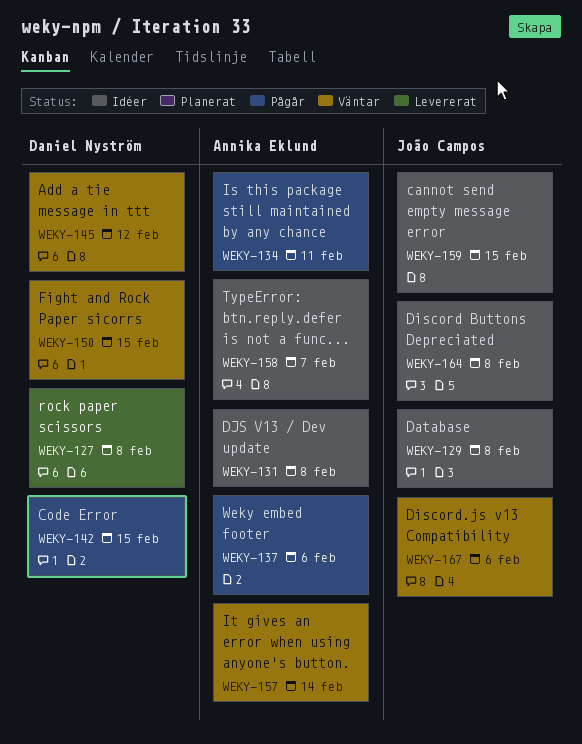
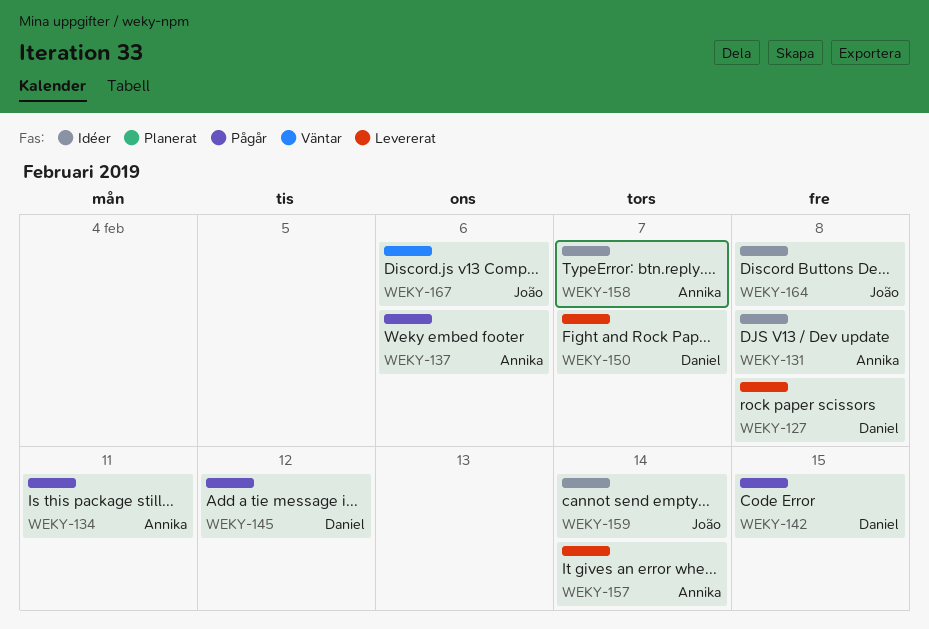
WEKY-129: present -> none
WEKY-145, status: Väntar -> Pågår
WEKY-150, status: Väntar -> Levererat
WEKY-150, due: Feb 15 -> Feb 7
WEKY-157, status: Väntar -> Levererat
WEKY-159, due: Feb 15 -> Feb 14

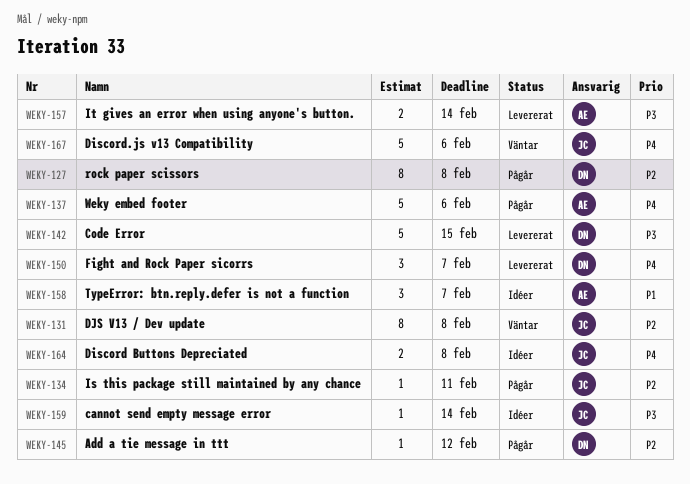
WEKY-127, status: Levererat -> Pågår
WEKY-131, status: Idéer -> Väntar
WEKY-131, owner: Annika -> João
WEKY-134, owner: Annika -> João
WEKY-142, status: Pågår -> Levererat

